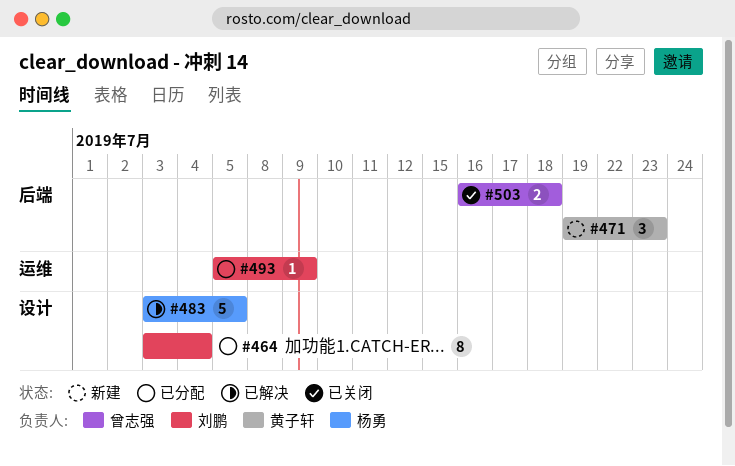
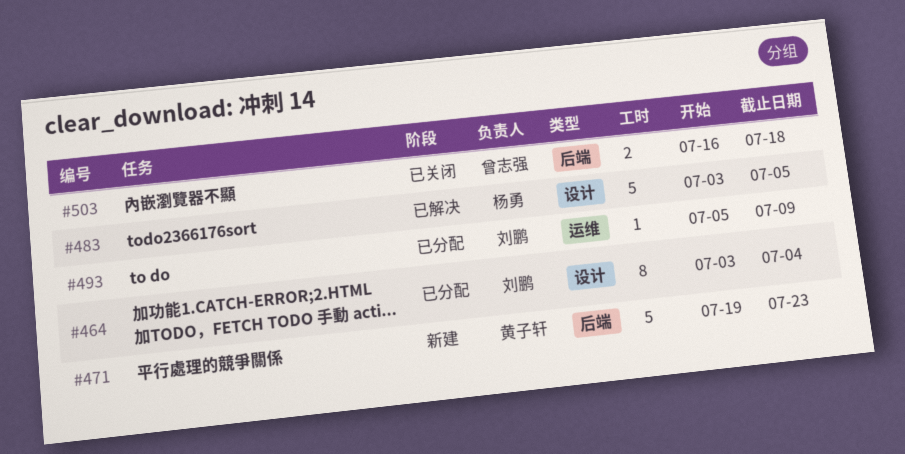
#471, estimate: 3 -> 5

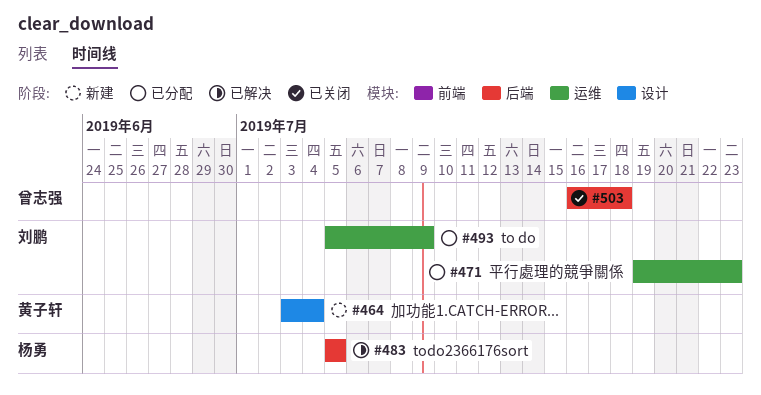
#464, status: 已分配 -> 新建
#464, owner: 刘鹏 -> 黄子轩
#471, status: 新建 -> 已分配
#471, owner: 黄子轩 -> 刘鹏
#471, label: 后端 -> 运维
#483, label: 设计 -> 后端
#483, start: Jul 3 -> Jul 5

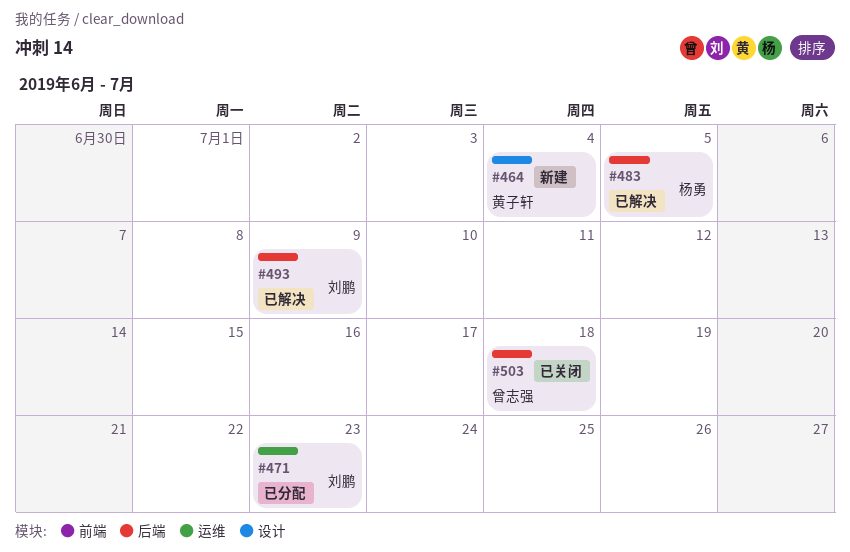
#493, status: 已分配 -> 已解决
#493, label: 运维 -> 后端

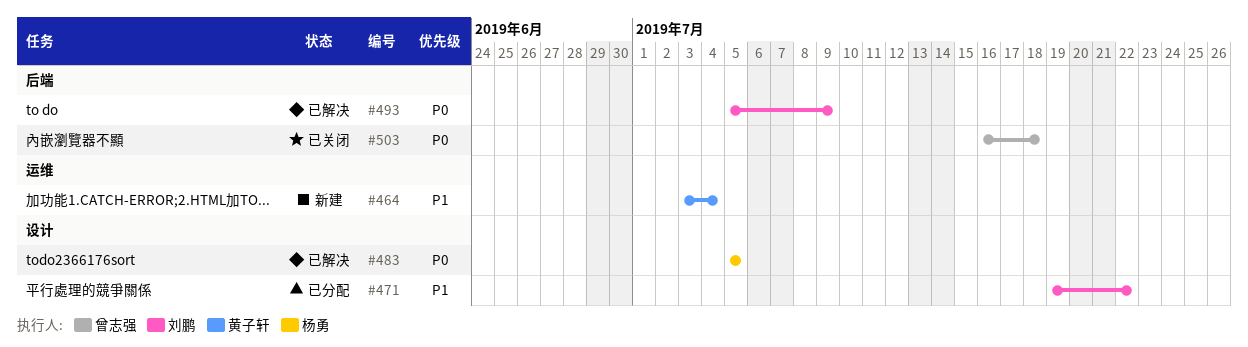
#464, label: 设计 -> 运维
#471, label: 运维 -> 设计
#471, due: Jul 23 -> Jul 22
#483, label: 后端 -> 设计

